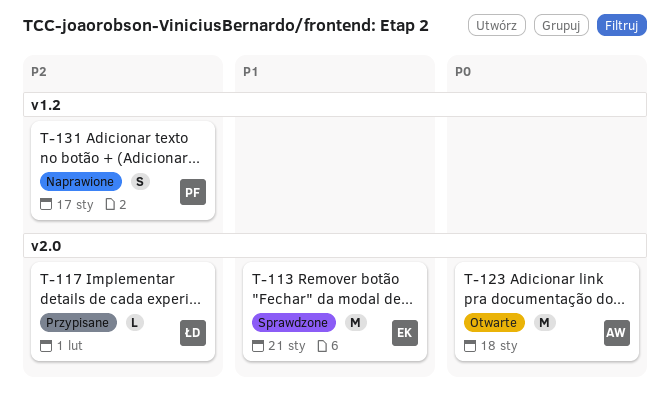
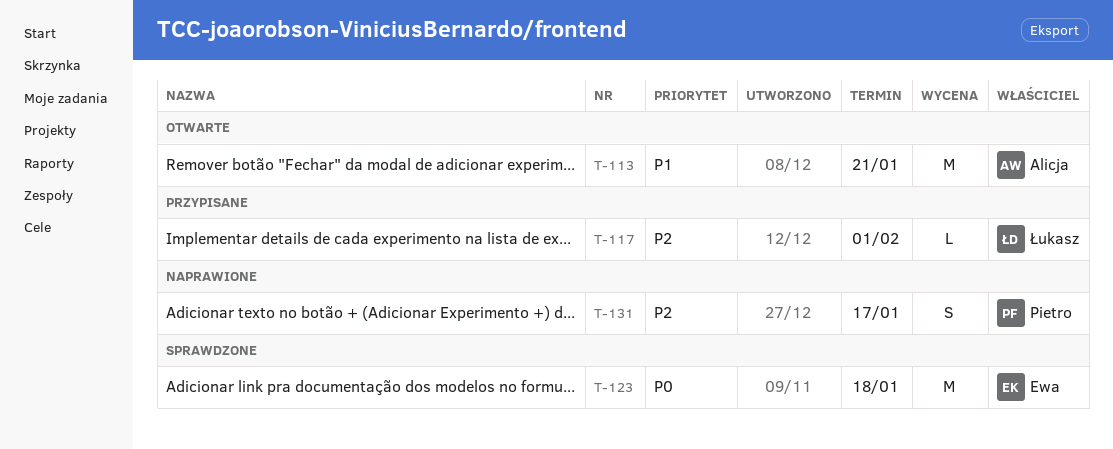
T-113, status: Sprawdzone -> Otwarte
T-113, owner: Ewa -> Alicja
T-123, status: Otwarte -> Sprawdzone
T-123, owner: Alicja -> Ewa

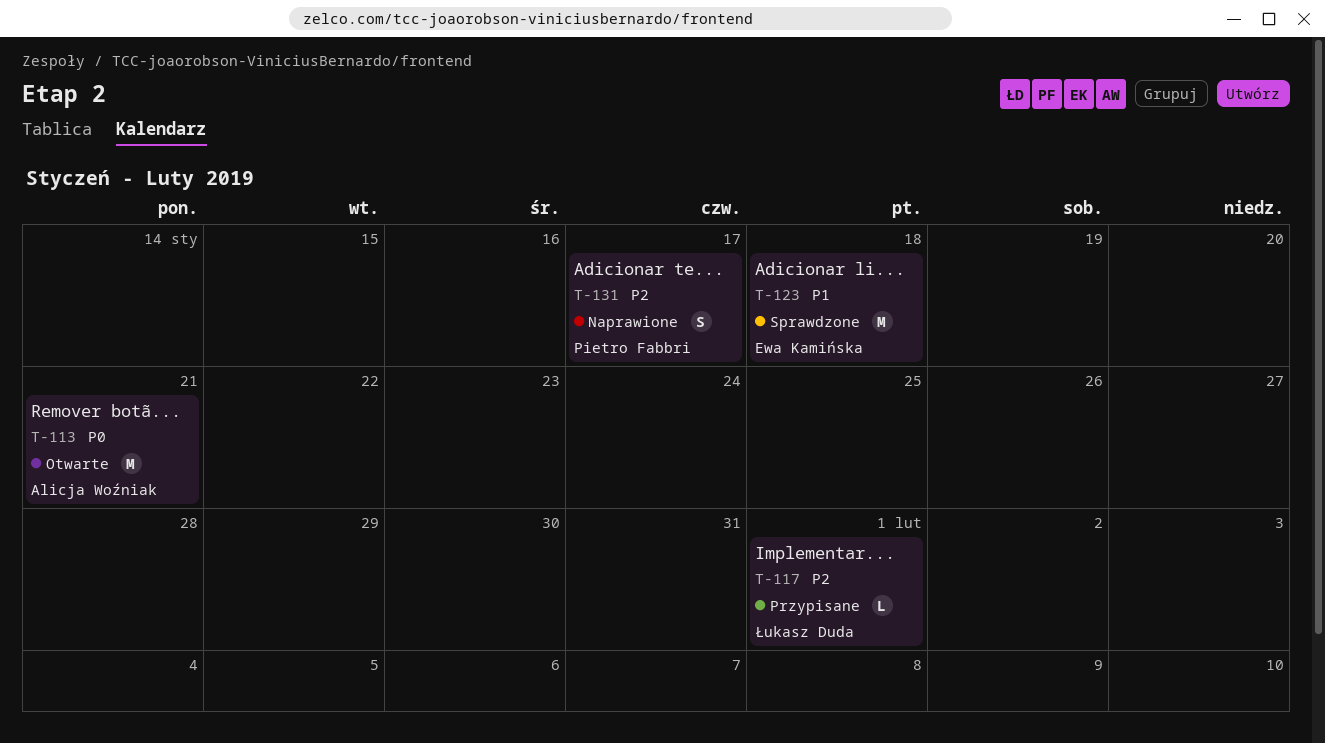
T-113, priority: P1 -> P0
T-123, priority: P0 -> P1

